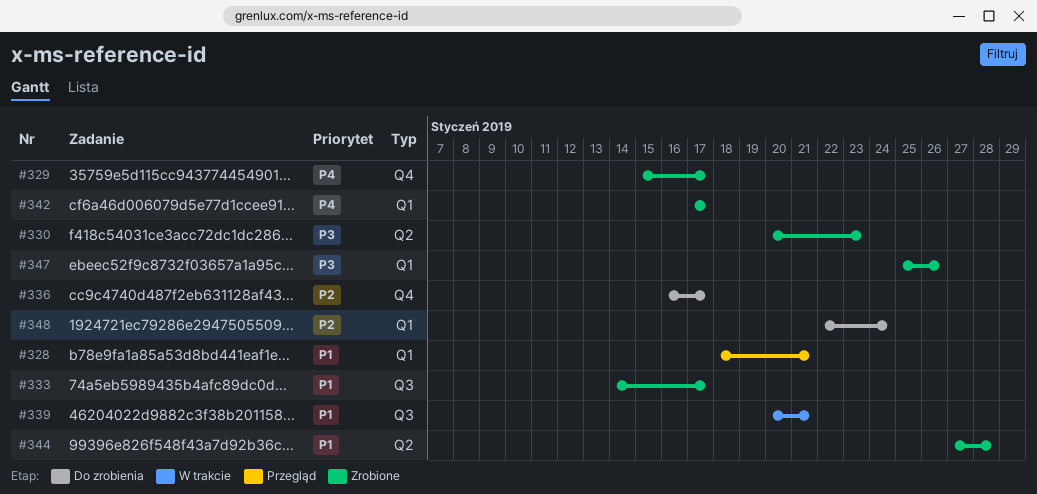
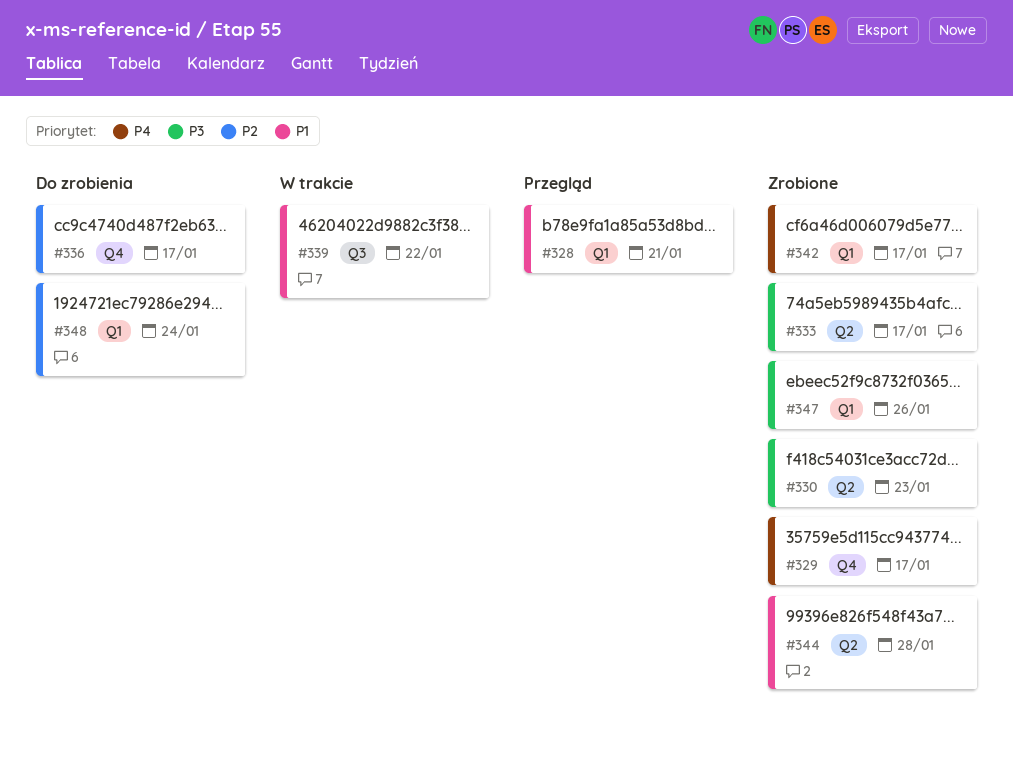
#333, priority: P1 -> P3
#333, label: Q3 -> Q2
#339, due: Jan 21 -> Jan 22

